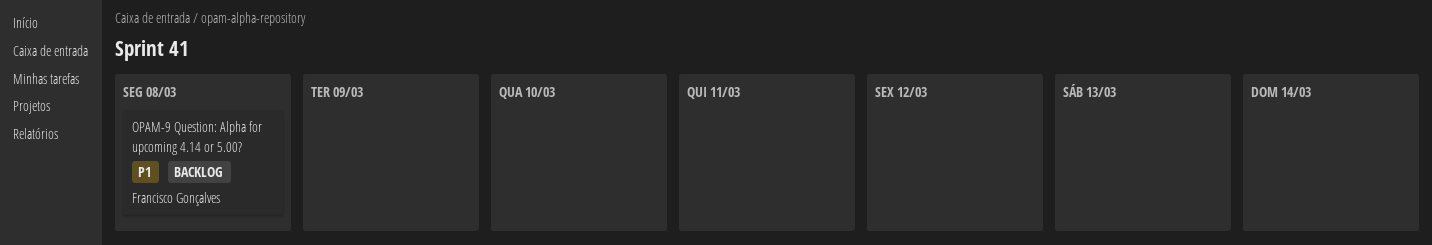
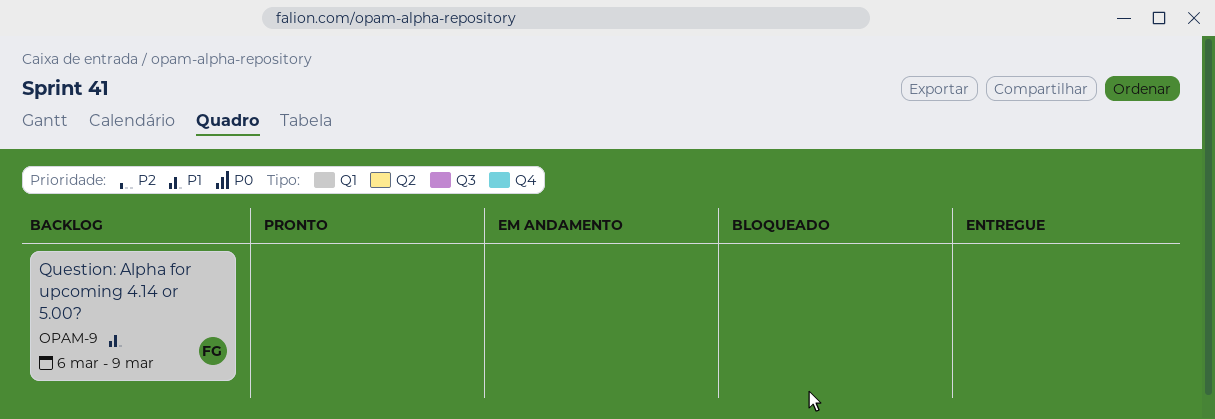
OPAM-9, due: Mar 8 -> Mar 9

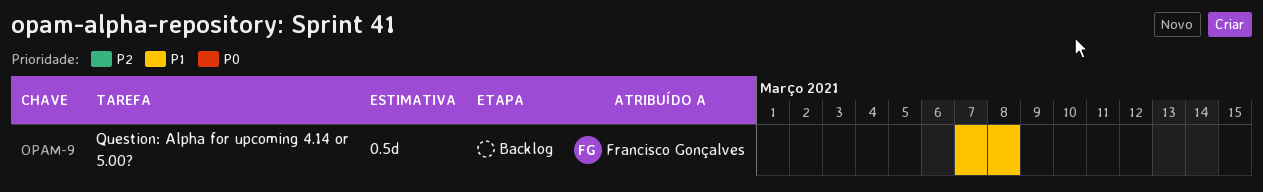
OPAM-9, start: Mar 6 -> Mar 7
OPAM-9, due: Mar 9 -> Mar 8

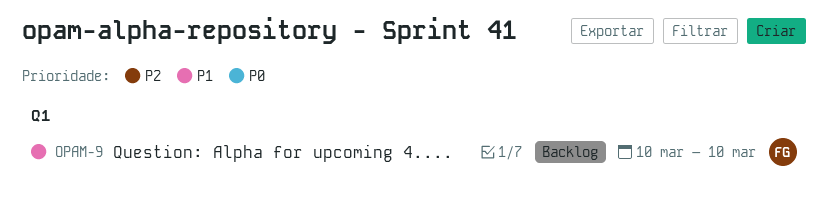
OPAM-9, start: Mar 7 -> Mar 10
OPAM-9, due: Mar 8 -> Mar 10

